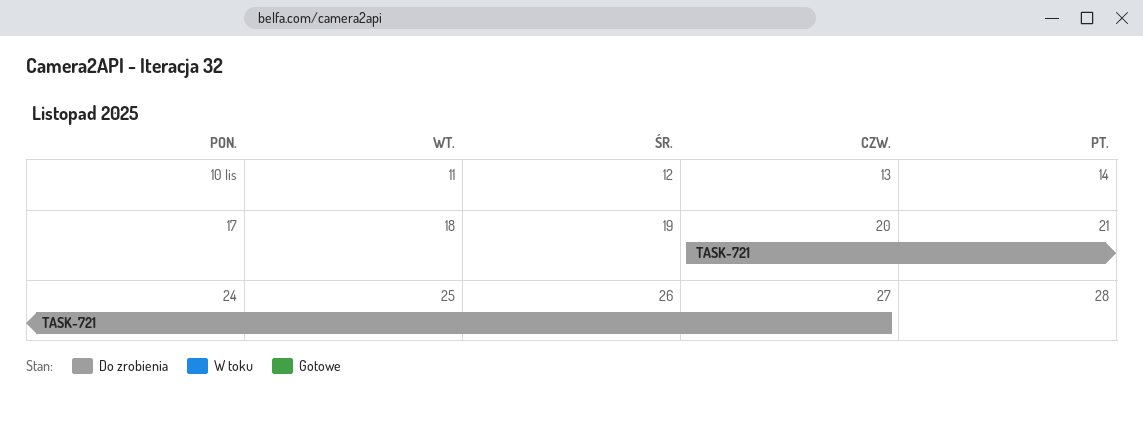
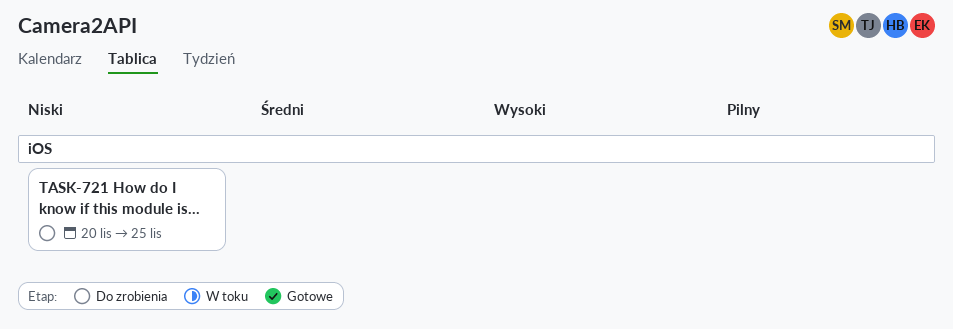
TASK-721, due: Nov 27 -> Nov 25

